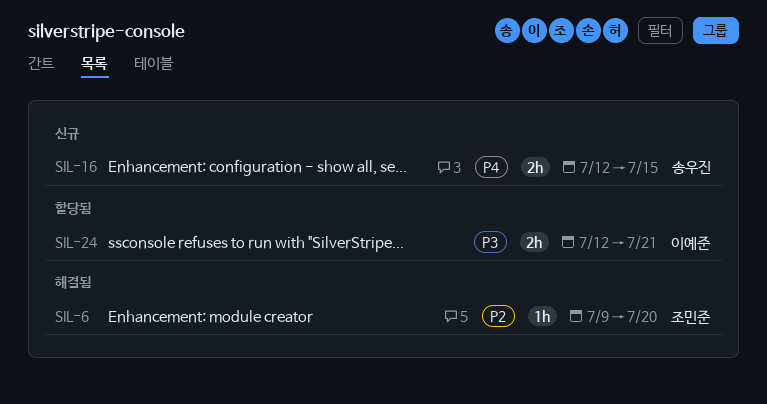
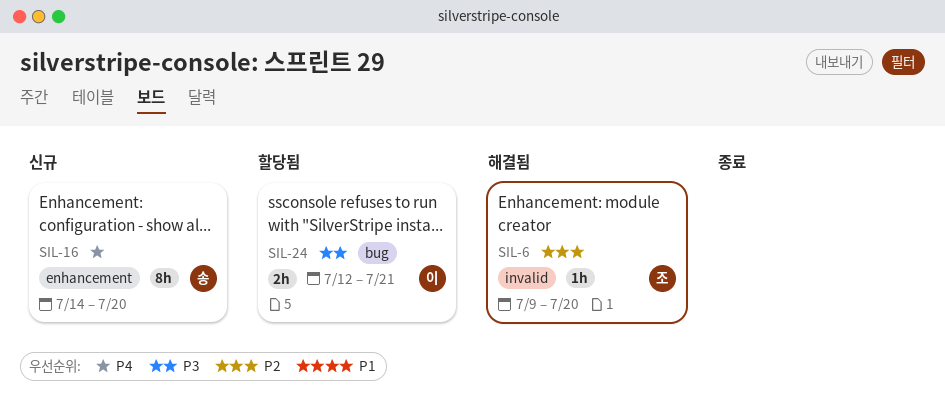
SIL-16, estimate: 2h -> 8h
SIL-16, start: Jul 12 -> Jul 14
SIL-16, due: Jul 15 -> Jul 20

